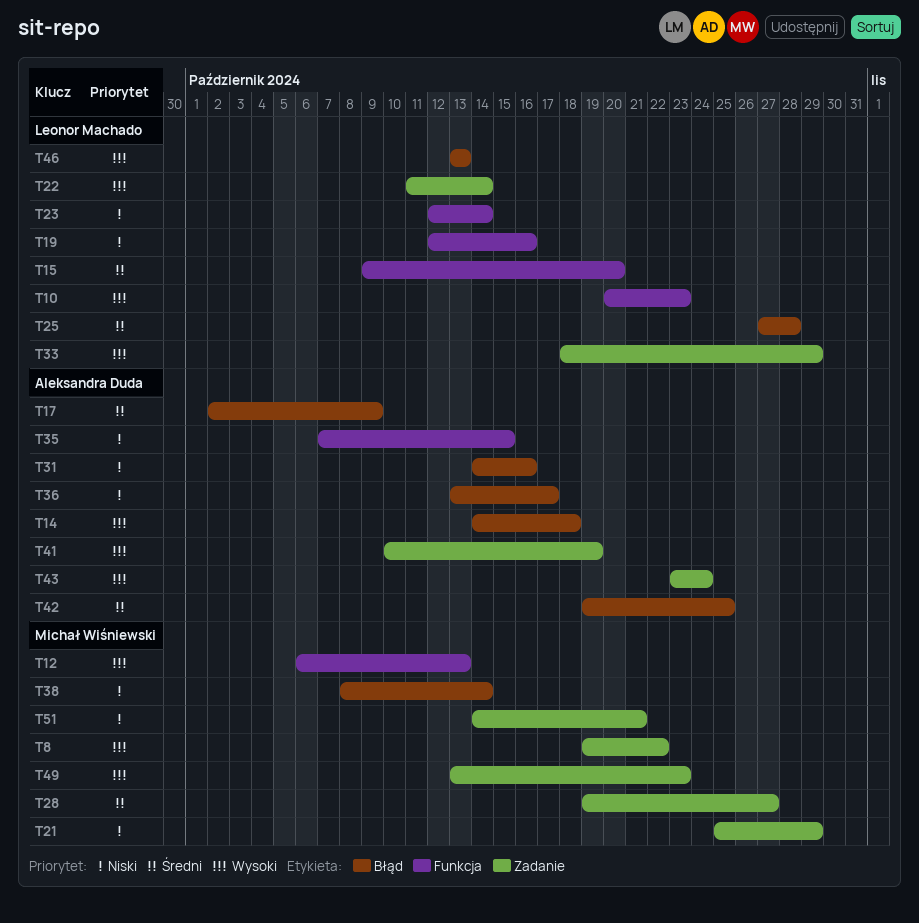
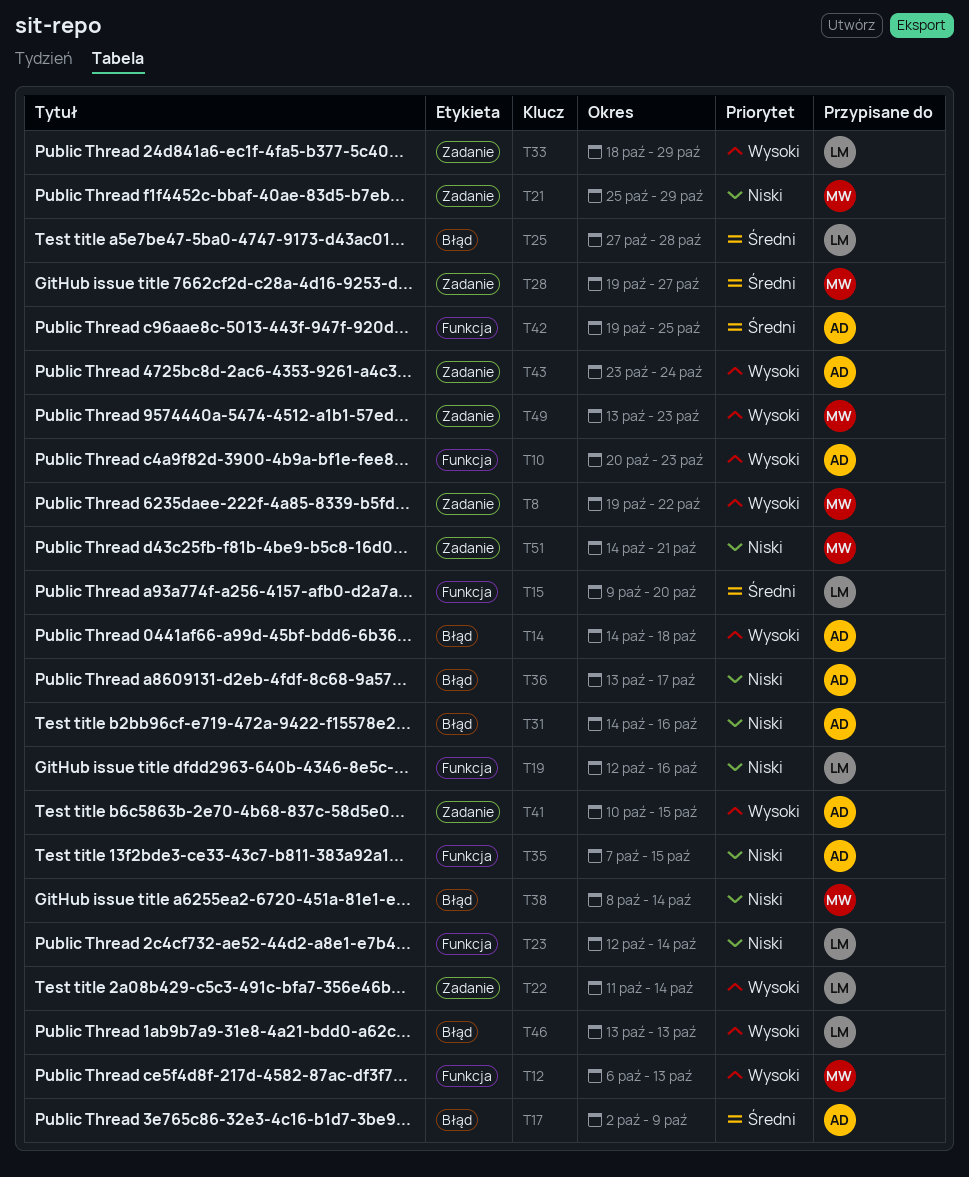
T10, owner: Leonor Machado -> Aleksandra Duda
T41, due: Oct 19 -> Oct 15
T42, label: Błąd -> Funkcja

